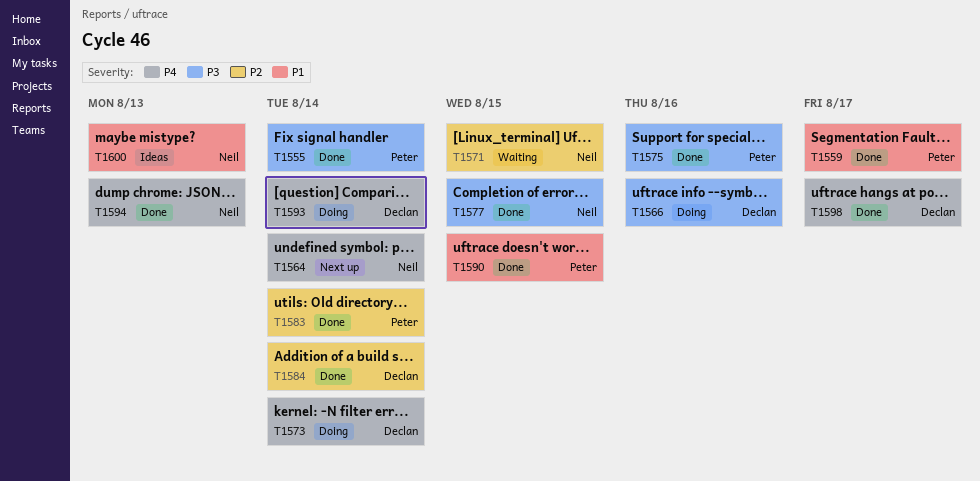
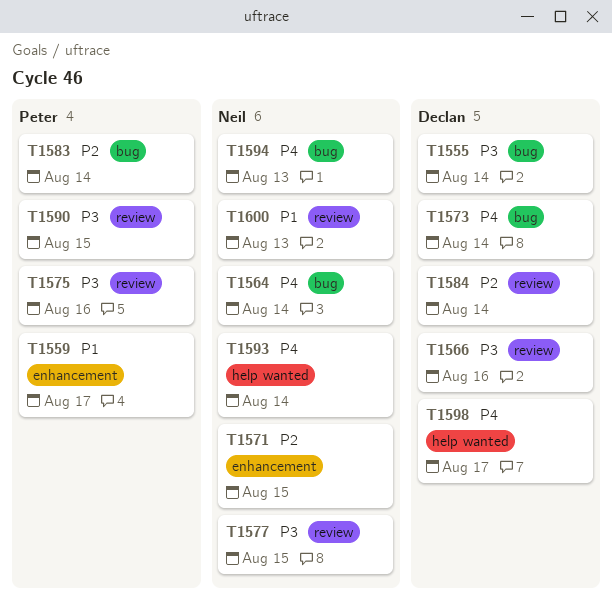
T1555, owner: Peter -> Declan
T1590, priority: P1 -> P3
T1593, owner: Declan -> Neil

